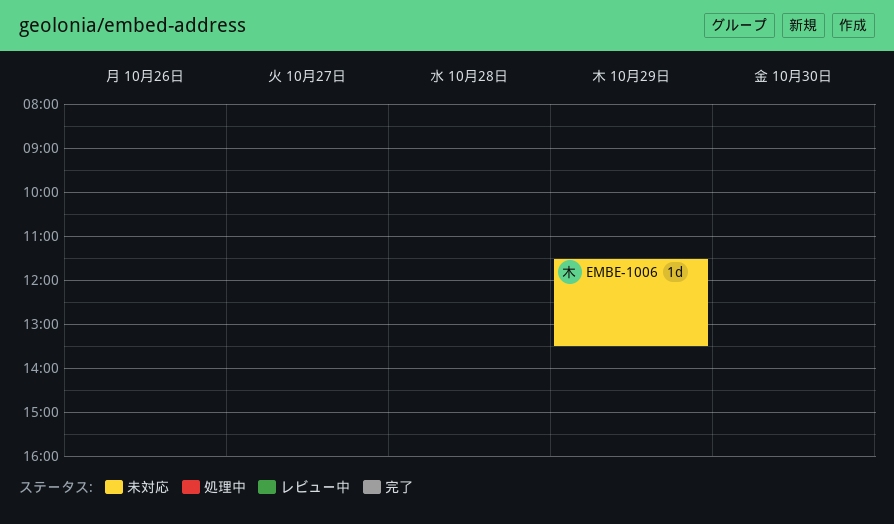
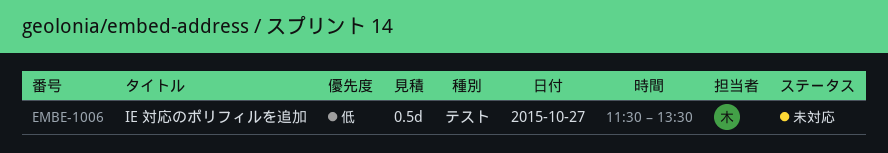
EMBE-1006, estimate: 1d -> 0.5d
EMBE-1006, day: Oct 29 -> Oct 27

